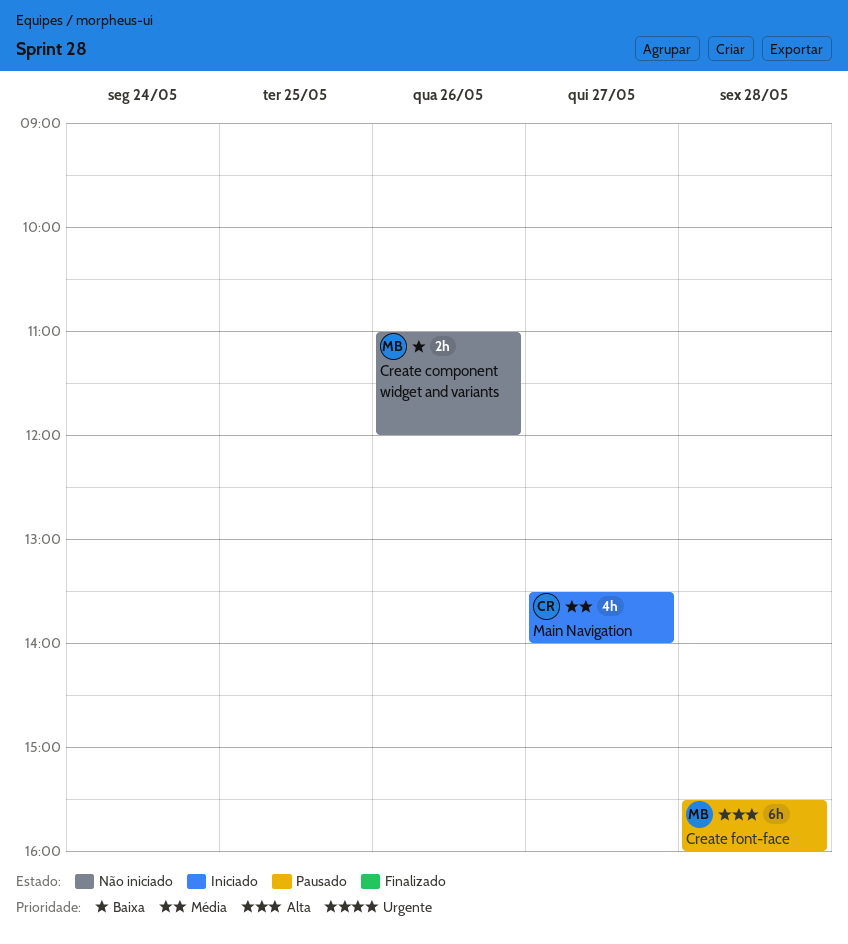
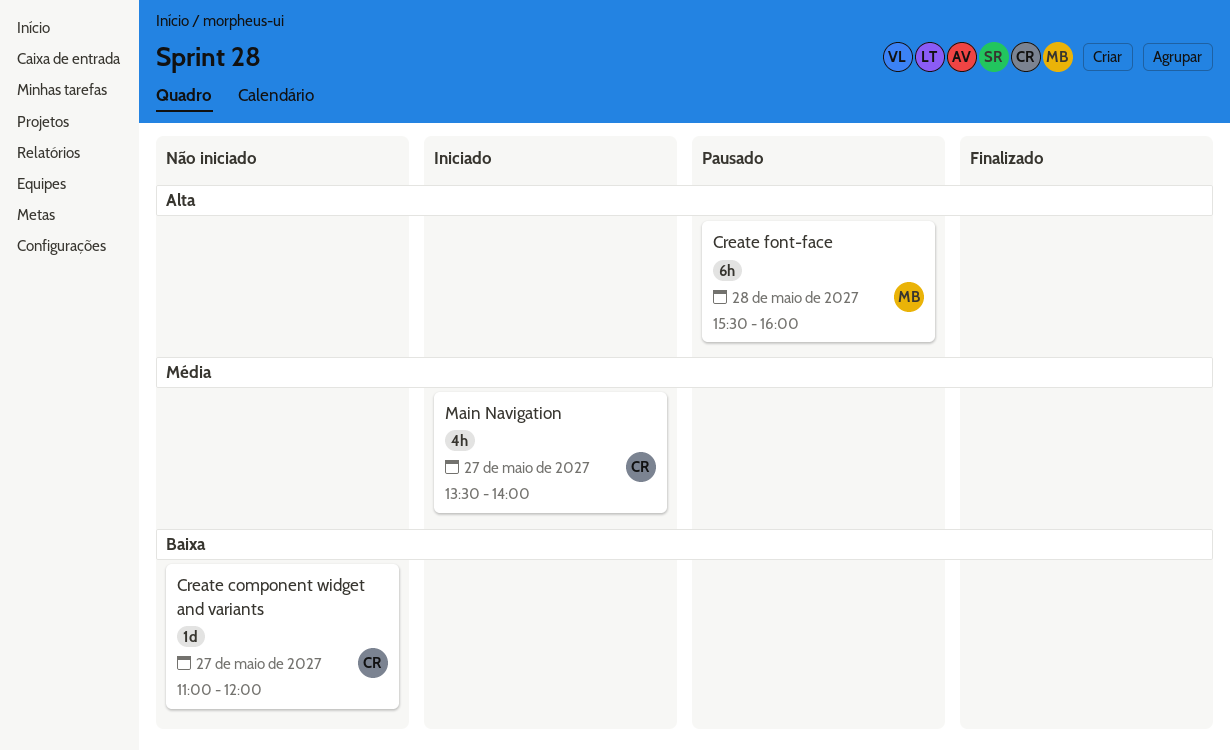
Create component widget and variants, owner: MB -> CR
Create component widget and variants, estimate: 2h -> 1d
Create component widget and variants, day: May 26 -> May 27

